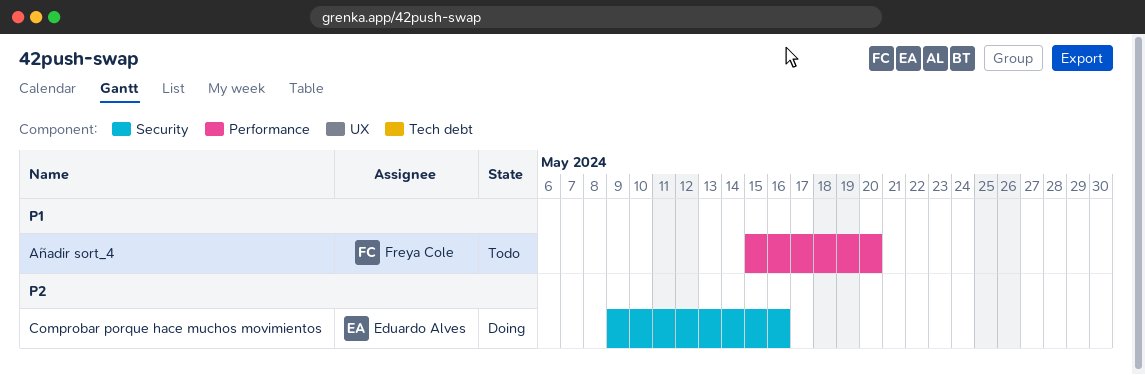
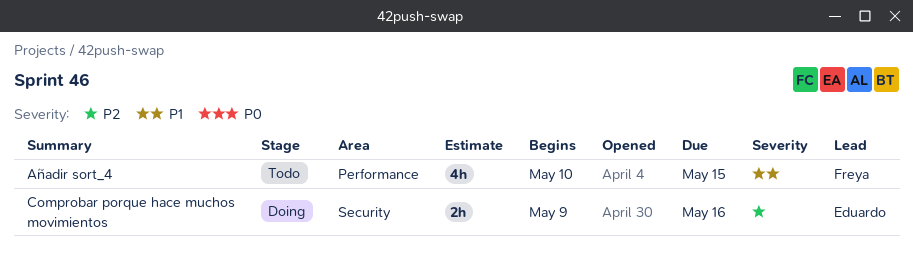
Añadir sort_4, start: May 15 -> May 10
Añadir sort_4, due: May 20 -> May 15

